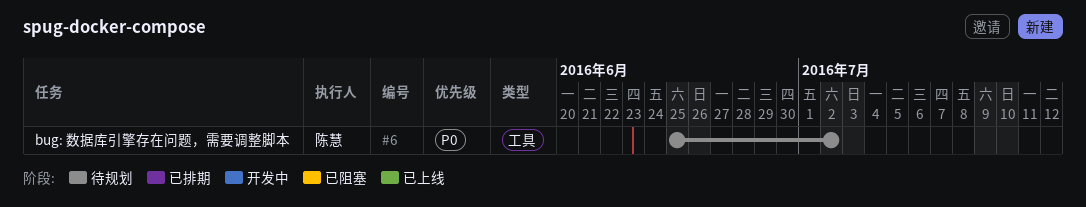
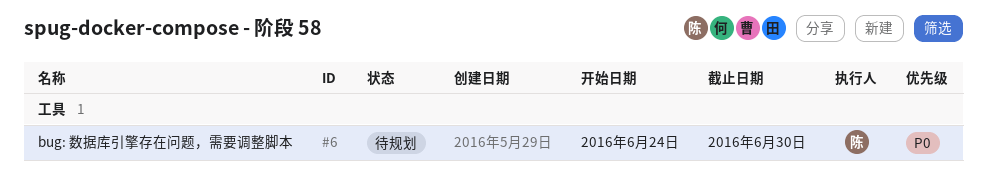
#6, start: Jun 25 -> Jun 24
#6, due: Jul 2 -> Jun 30

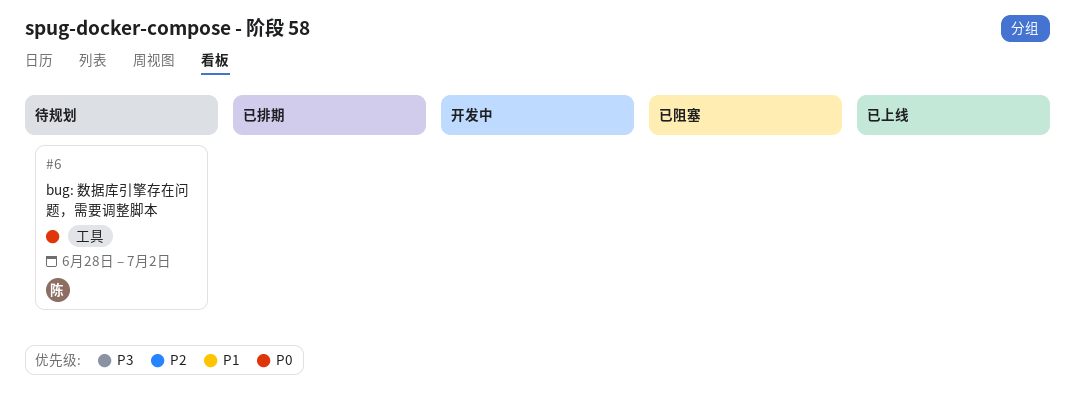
#6, start: Jun 24 -> Jun 28
#6, due: Jun 30 -> Jul 2

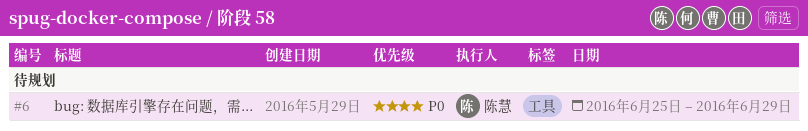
#6, start: Jun 28 -> Jun 25
#6, due: Jul 2 -> Jun 29

